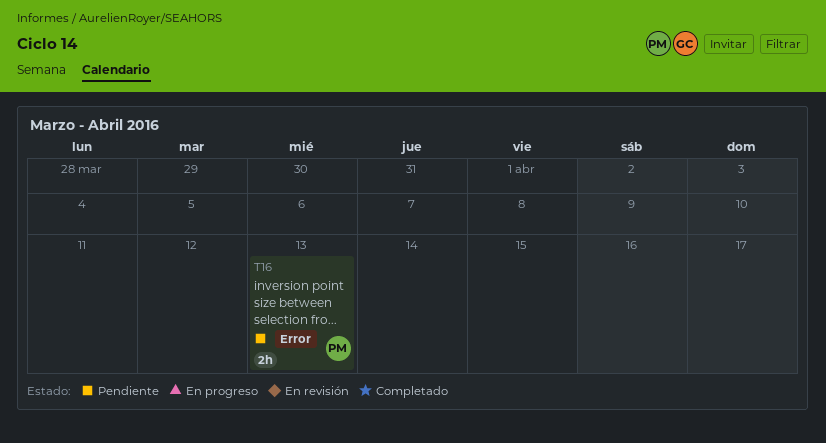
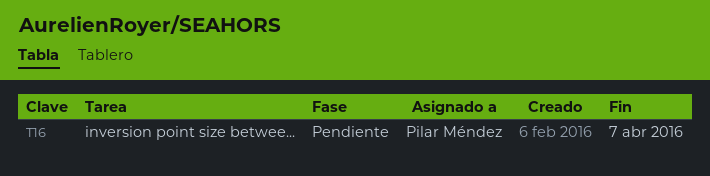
T16, due: Apr 13 -> Apr 7

